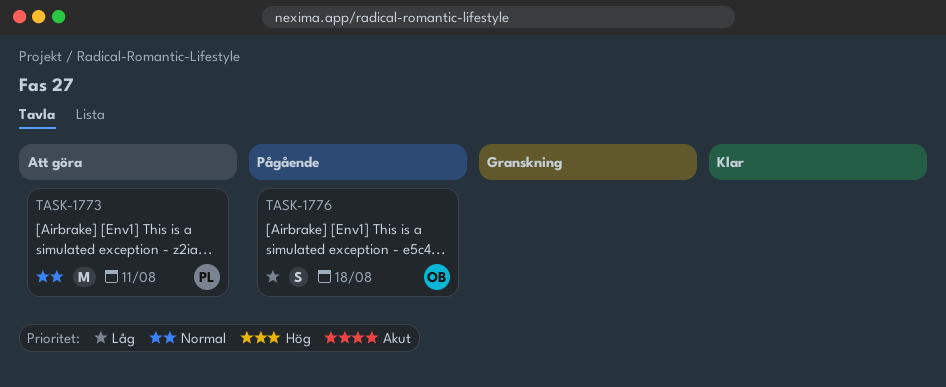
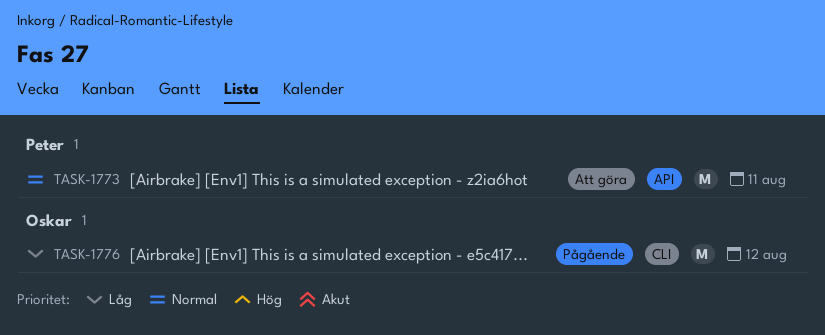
TASK-1776, estimate: S -> M
TASK-1776, due: Aug 18 -> Aug 12

